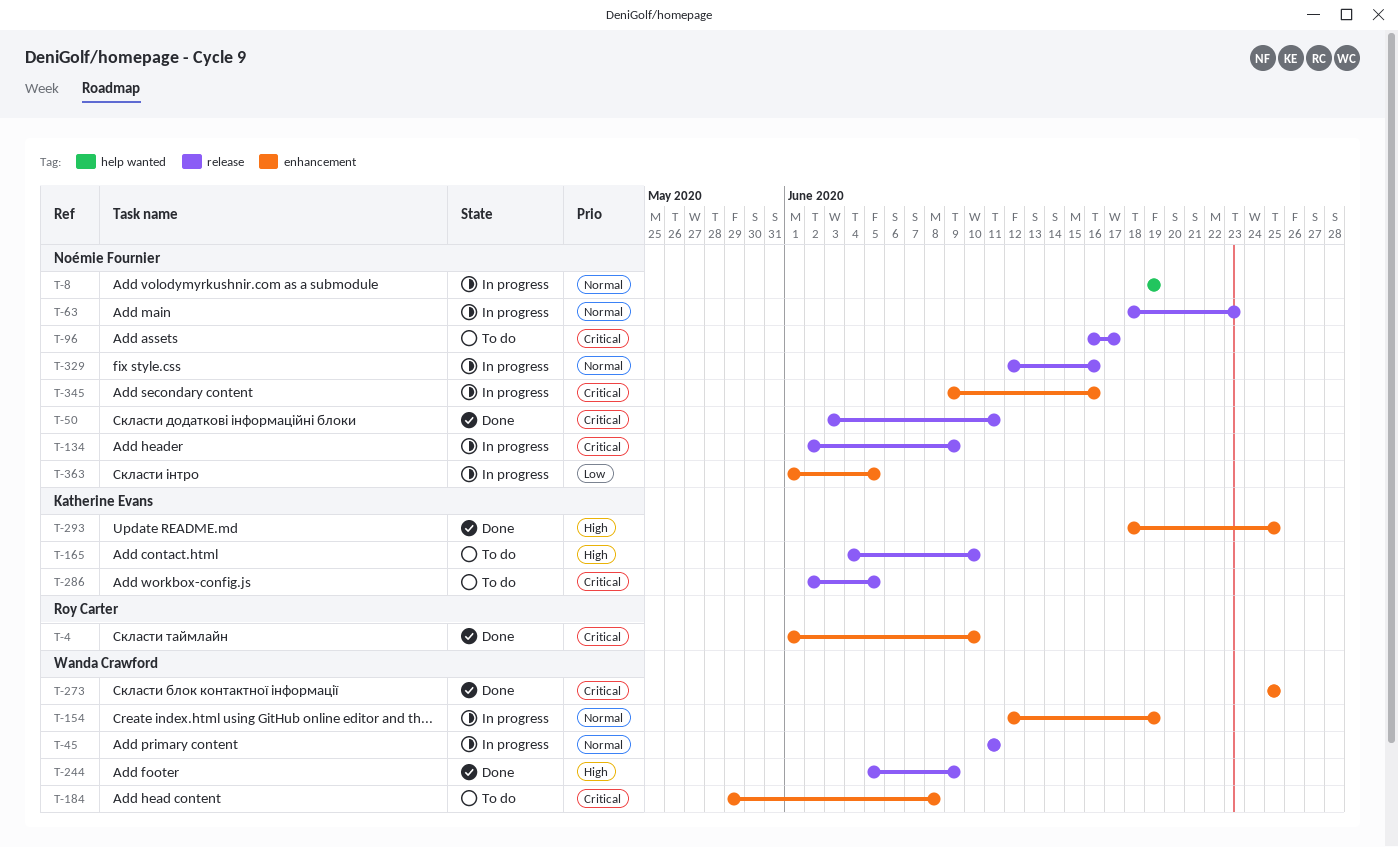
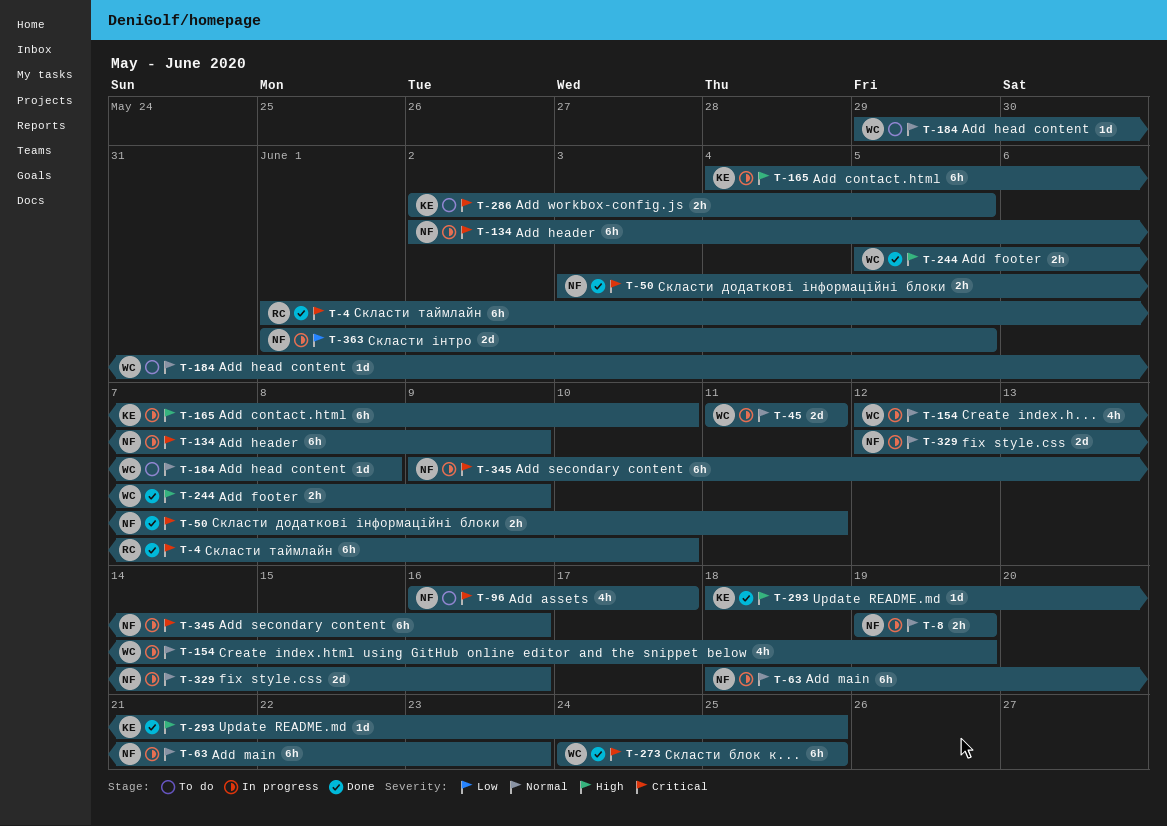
T-165, status: To do -> In progress
T-184, priority: Critical -> Normal
T-273, start: Jun 25 -> Jun 24

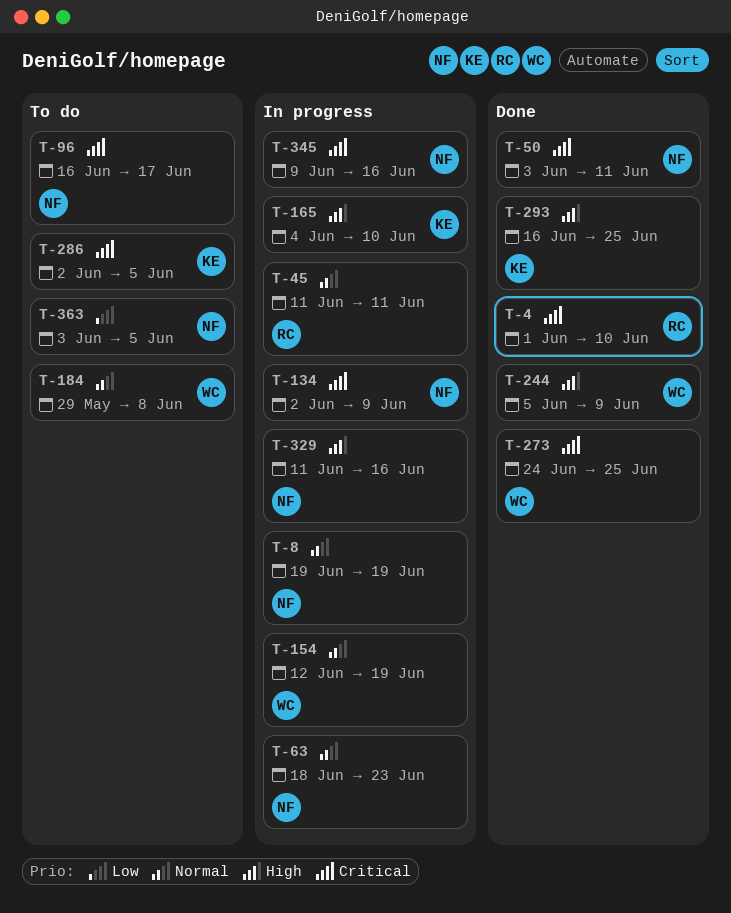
T-45, owner: WC -> RC
T-293, start: Jun 18 -> Jun 16
T-329, priority: Normal -> High
T-329, start: Jun 12 -> Jun 11
T-363, status: In progress -> To do
T-363, start: Jun 1 -> Jun 3

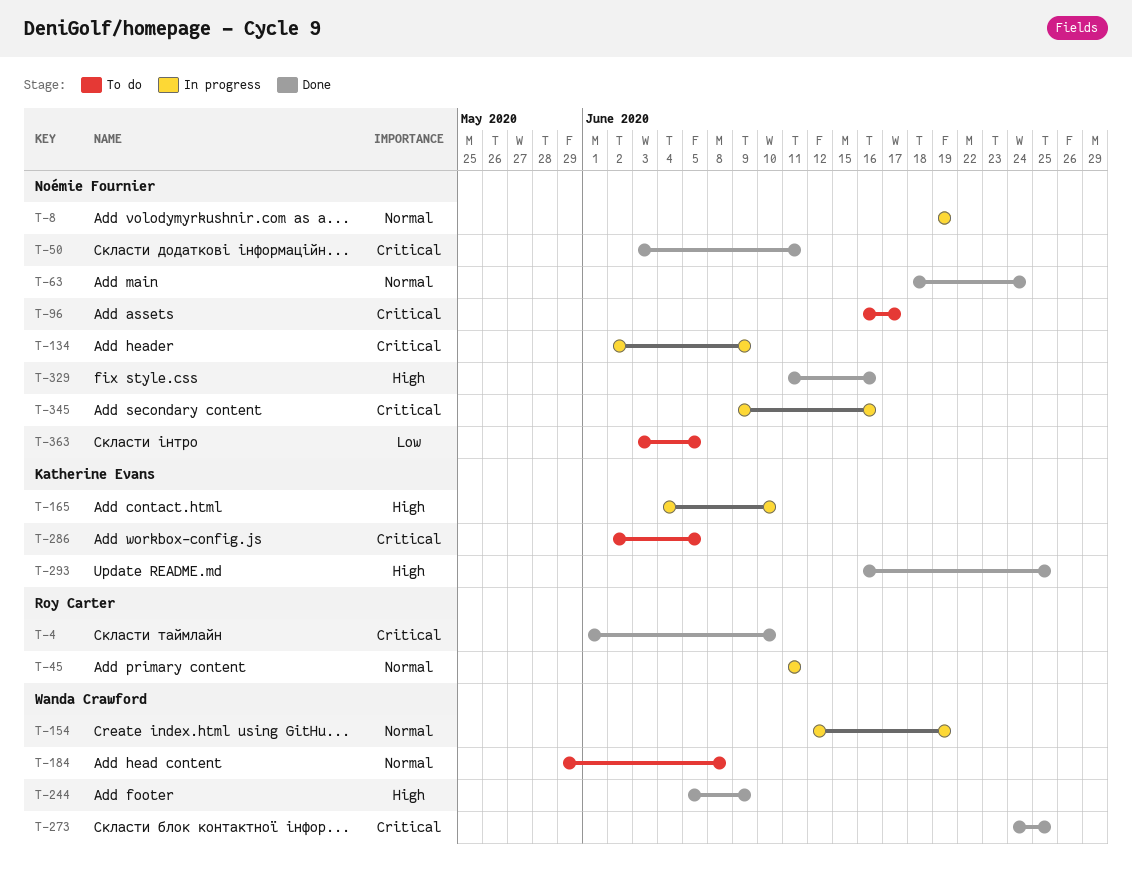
T-63, status: In progress -> Done
T-63, due: Jun 23 -> Jun 24
T-329, status: In progress -> Done

